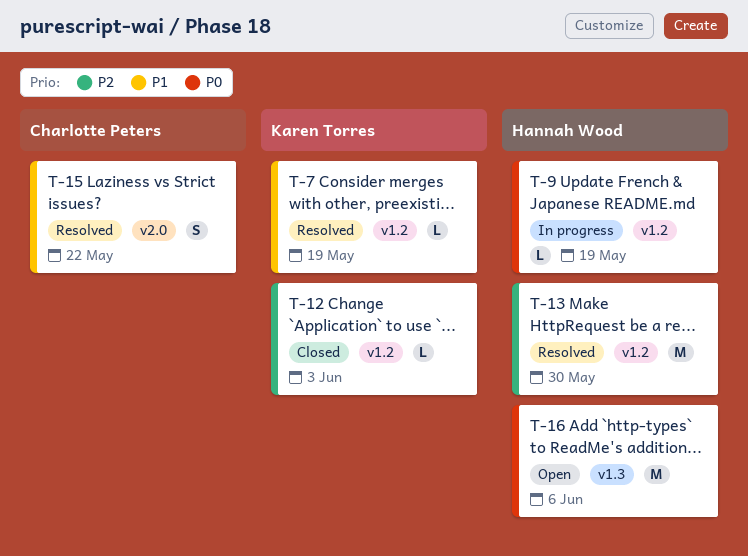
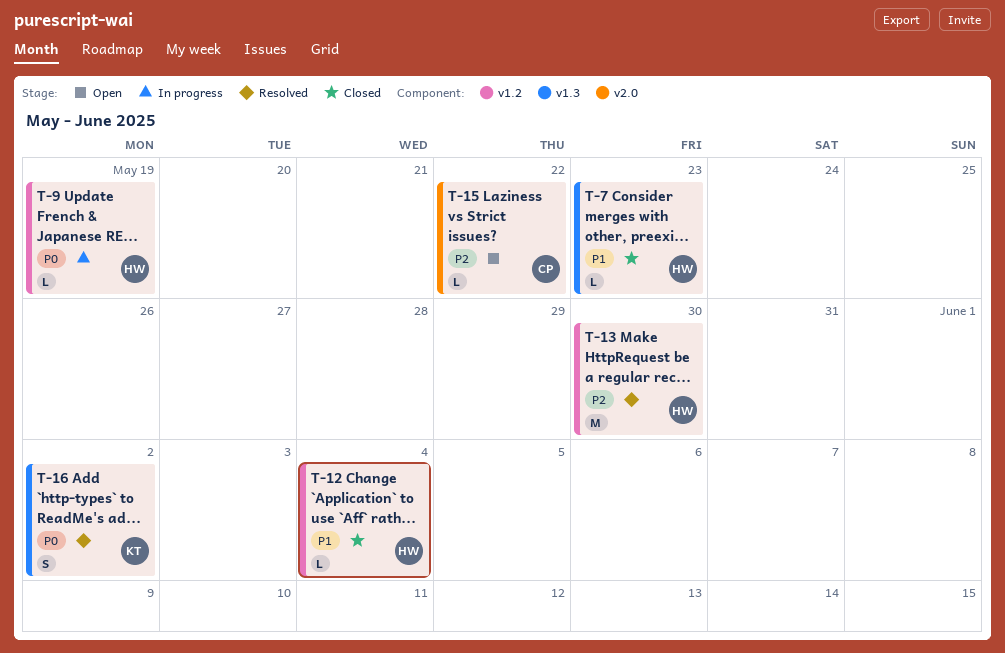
T-7, status: Resolved -> Closed
T-7, owner: Karen Torres -> Hannah Wood
T-7, label: v1.2 -> v1.3
T-7, due: May 19 -> May 23
T-12, owner: Karen Torres -> Hannah Wood
T-12, priority: P2 -> P1
T-12, due: Jun 3 -> Jun 4
T-15, status: Resolved -> Open
T-15, priority: P1 -> P2
T-15, estimate: S -> L
T-16, status: Open -> Resolved
T-16, owner: Hannah Wood -> Karen Torres
T-16, estimate: M -> S
T-16, due: Jun 6 -> Jun 2

